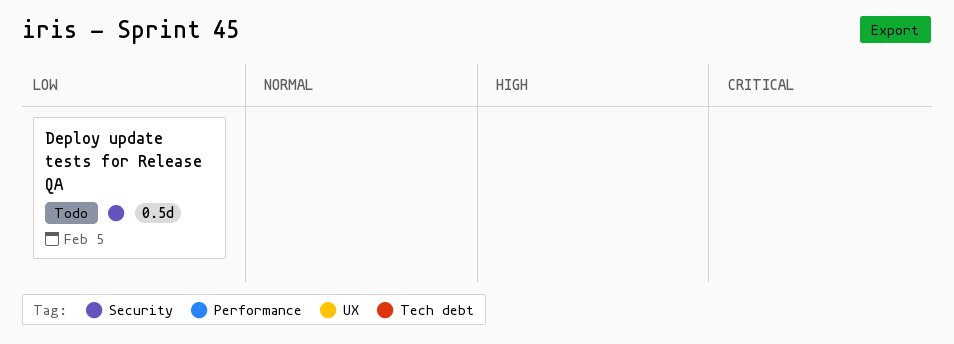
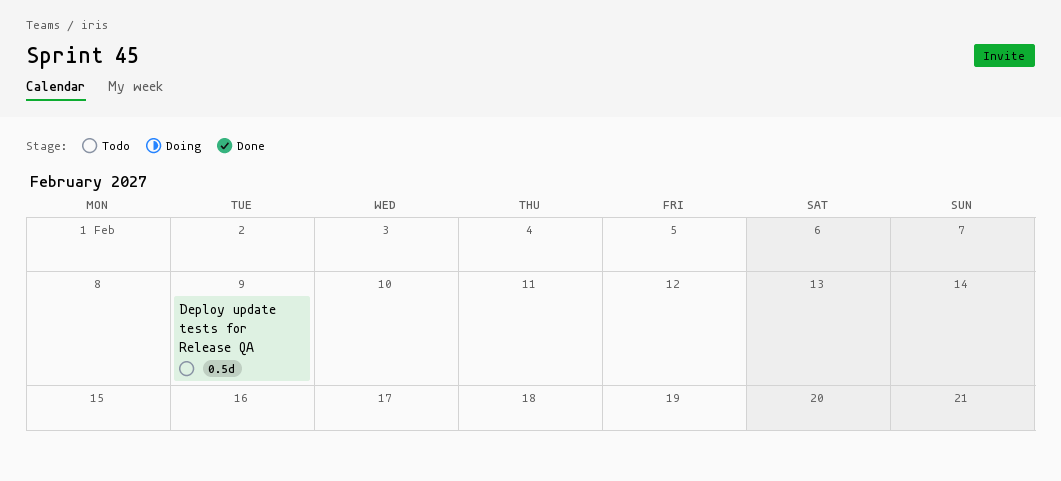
Deploy update tests for Release QA, due: Feb 5 -> Feb 9

